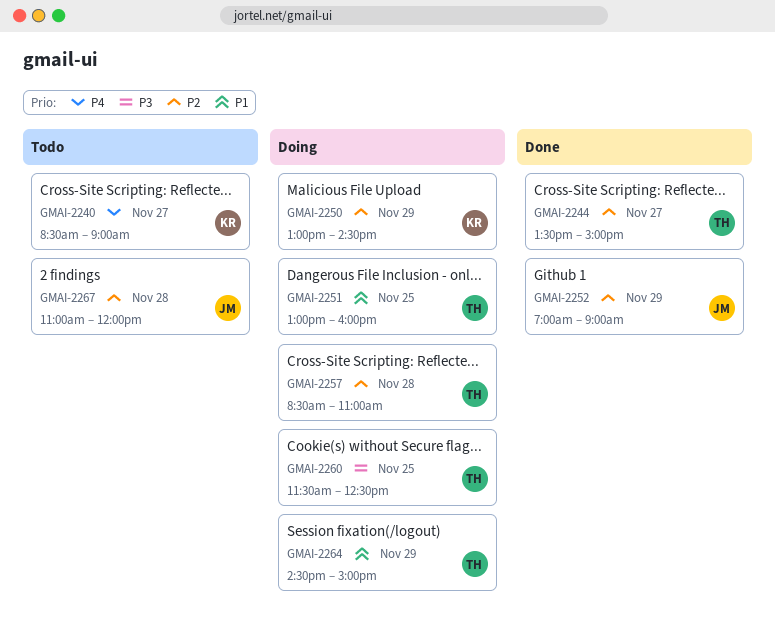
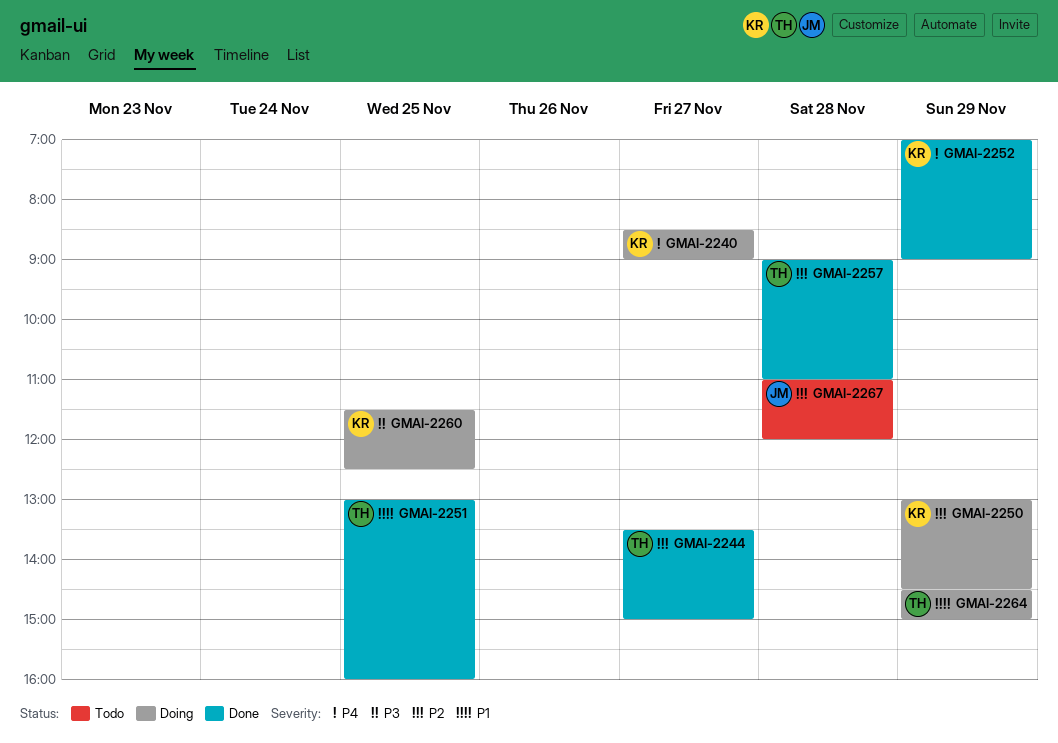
GMAI-2240, status: Todo -> Doing
GMAI-2251, status: Doing -> Done
GMAI-2252, owner: JM -> KR
GMAI-2252, priority: P2 -> P4
GMAI-2257, status: Doing -> Done
GMAI-2257, begins: 08:30 -> 09:00
GMAI-2260, owner: TH -> KR

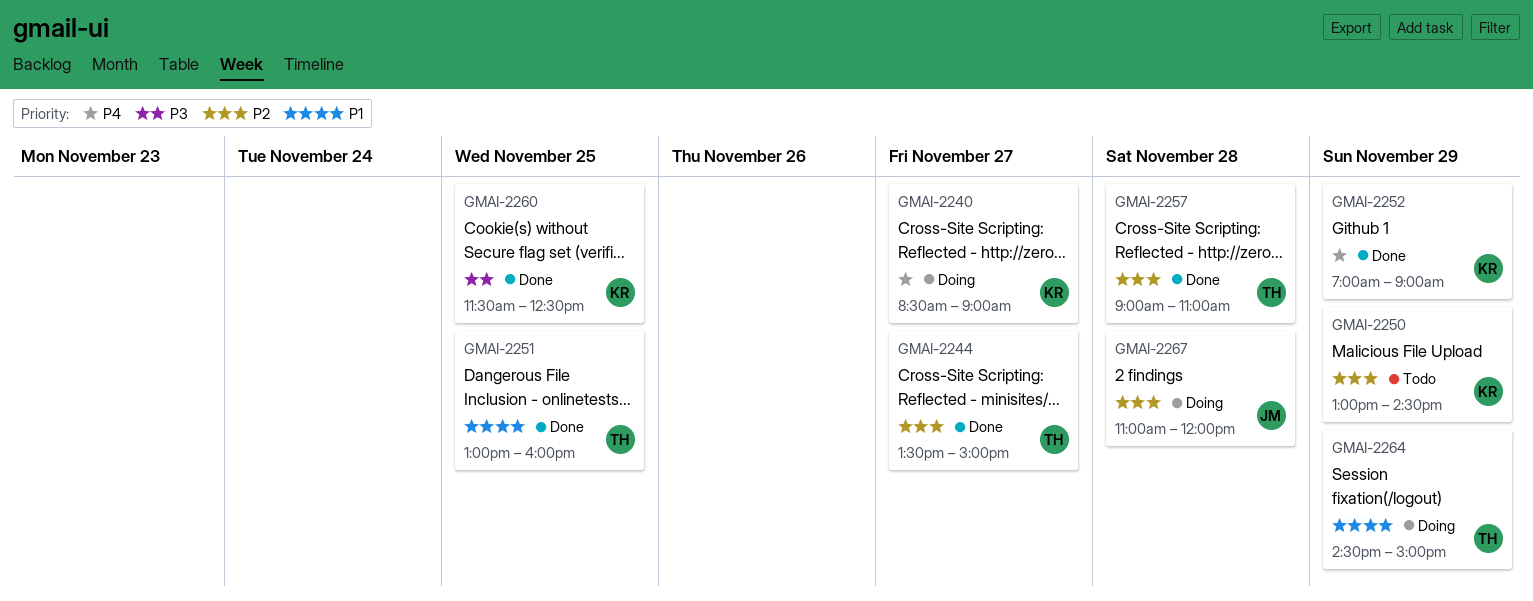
GMAI-2250, status: Doing -> Todo
GMAI-2260, status: Doing -> Done
GMAI-2267, status: Todo -> Doing

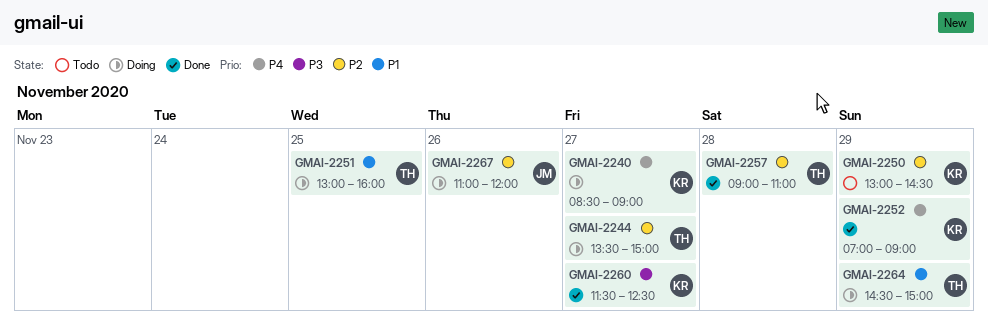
GMAI-2244, status: Done -> Doing
GMAI-2251, status: Done -> Doing
GMAI-2260, day: Nov 25 -> Nov 27
GMAI-2267, day: Nov 28 -> Nov 26

